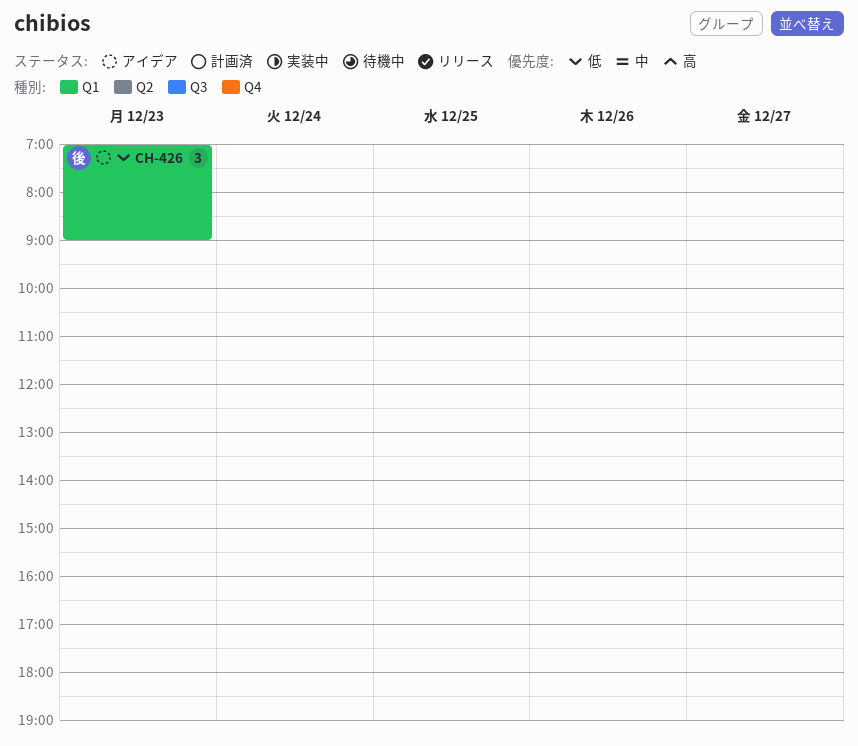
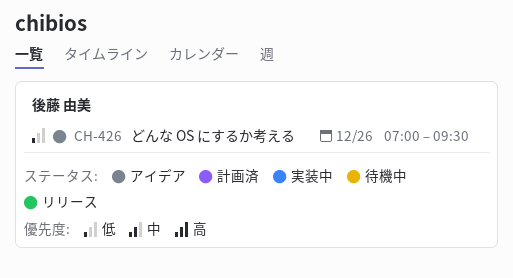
CH-426, day: Dec 23 -> Dec 26
CH-426, ends: 09:00 -> 09:30

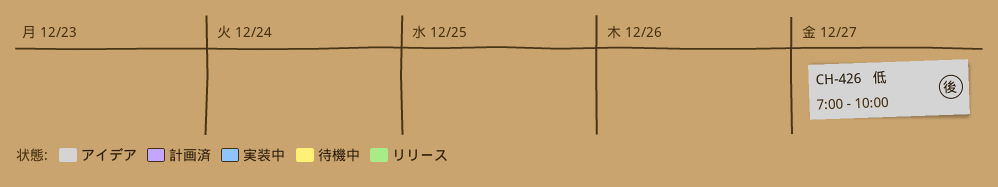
CH-426, day: Dec 26 -> Dec 27
CH-426, ends: 09:30 -> 10:00

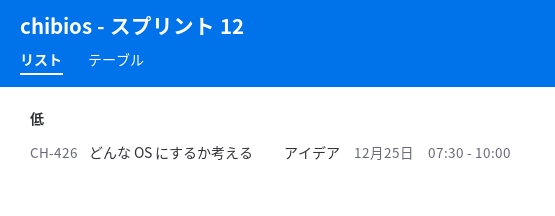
CH-426, day: Dec 27 -> Dec 25
CH-426, begins: 07:00 -> 07:30

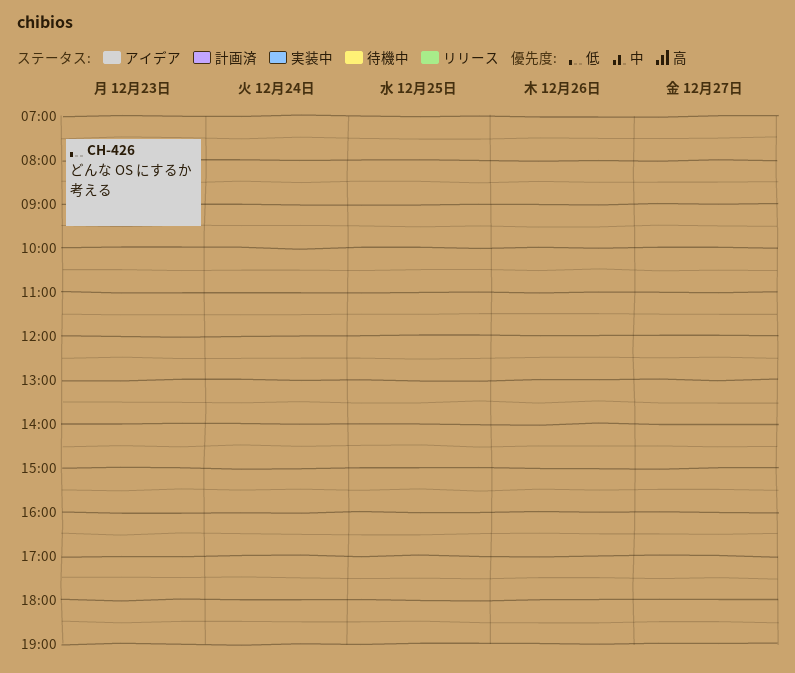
CH-426, day: Dec 25 -> Dec 23
CH-426, ends: 10:00 -> 09:30

